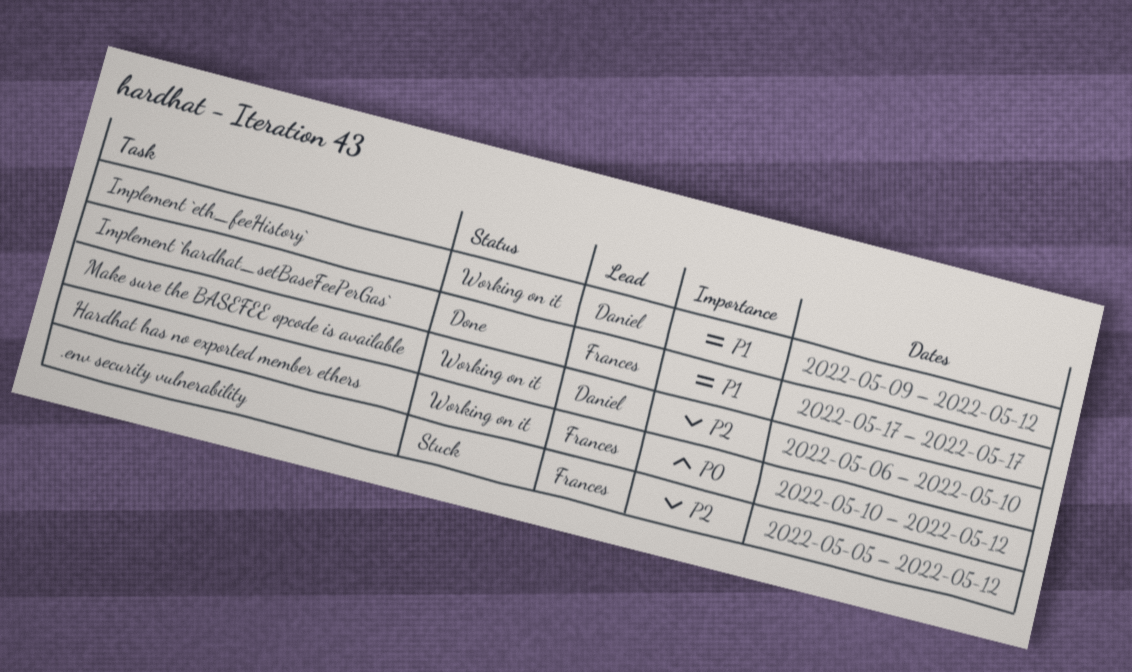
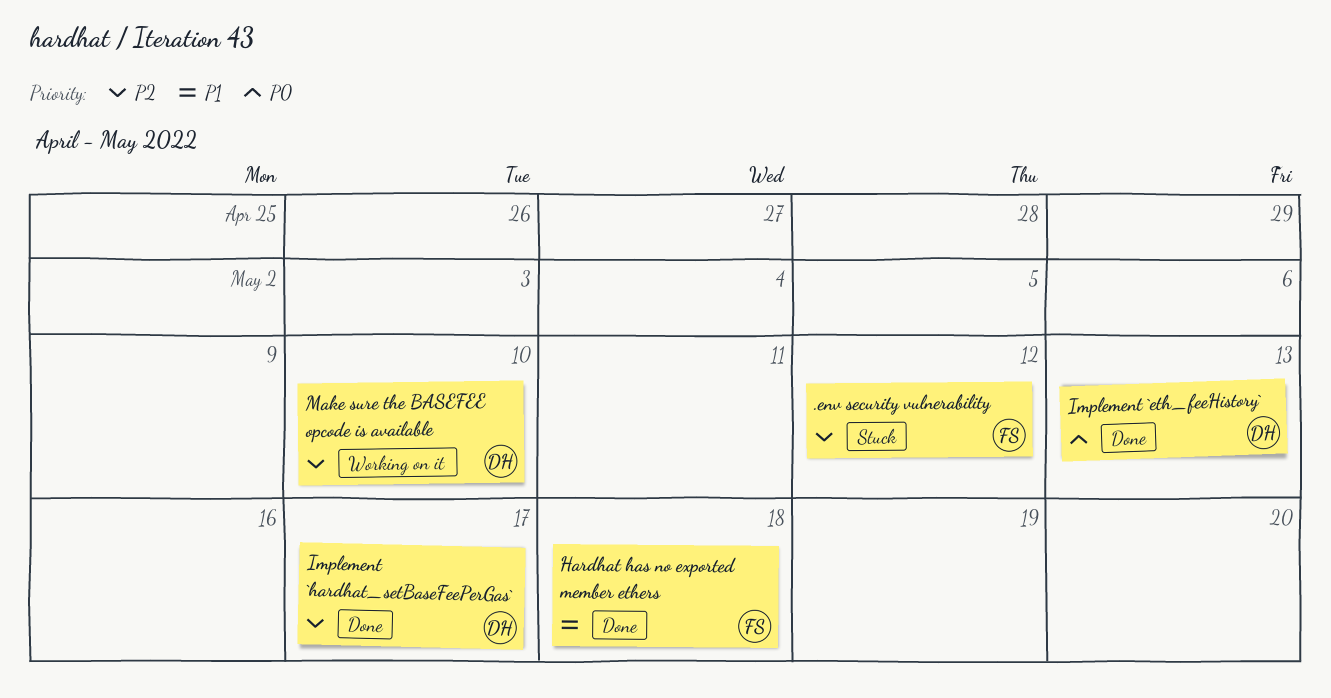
Hardhat has no exported member ethers, status: Working on it -> Done
Hardhat has no exported member ethers, priority: P0 -> P1
Hardhat has no exported member ethers, due: May 12 -> May 18
Implement `eth_feeHistory`, status: Working on it -> Done
Implement `eth_feeHistory`, priority: P1 -> P0
Implement `eth_feeHistory`, due: May 12 -> May 13
Implement `hardhat_setBaseFeePerGas`, owner: Frances -> Daniel
Implement `hardhat_setBaseFeePerGas`, priority: P1 -> P2

